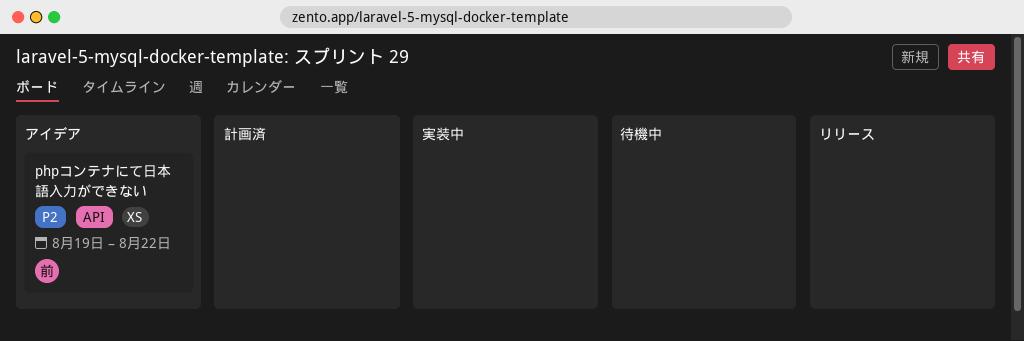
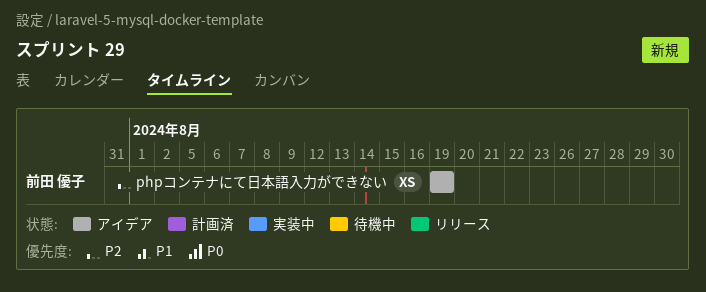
phpコンテナにて日本語入力ができない, due: Aug 22 -> Aug 19

